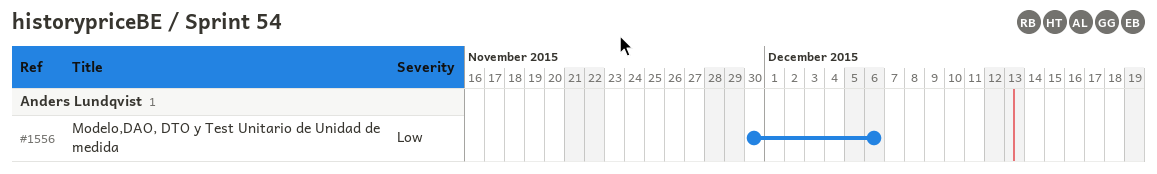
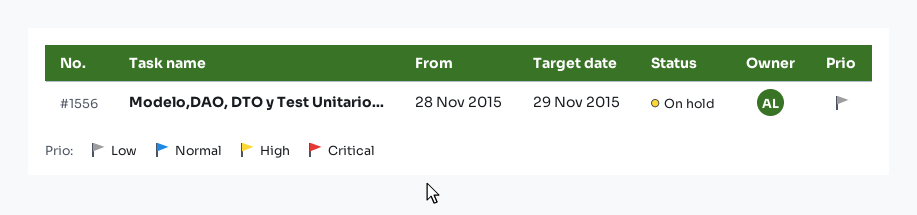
#1556, start: Nov 30 -> Nov 28
#1556, due: Dec 6 -> Nov 29

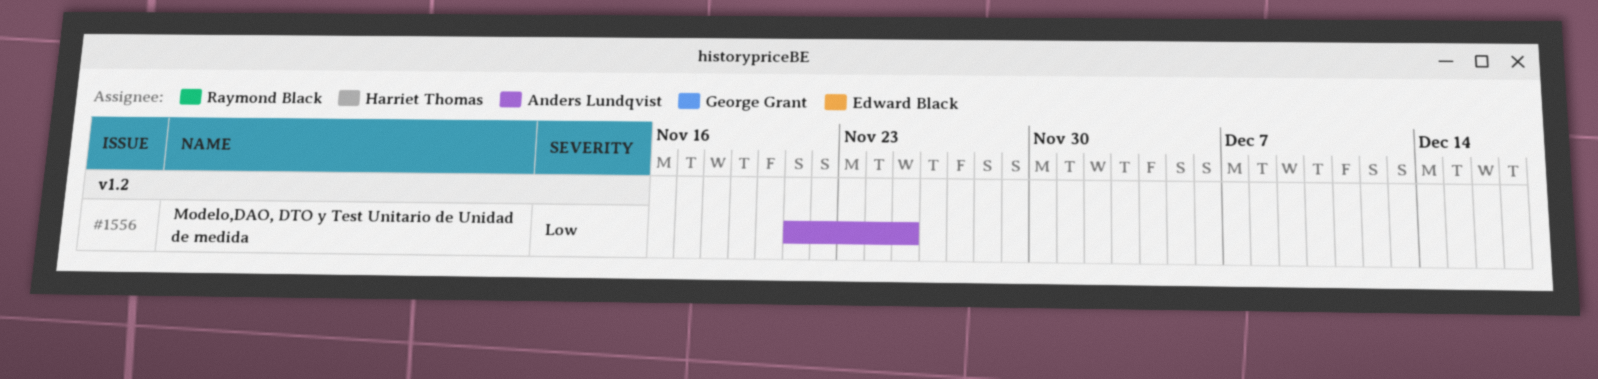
#1556, start: Nov 28 -> Nov 21
#1556, due: Nov 29 -> Nov 25

